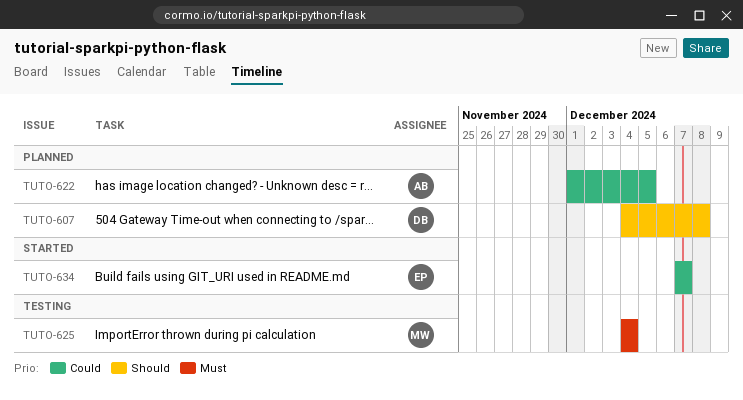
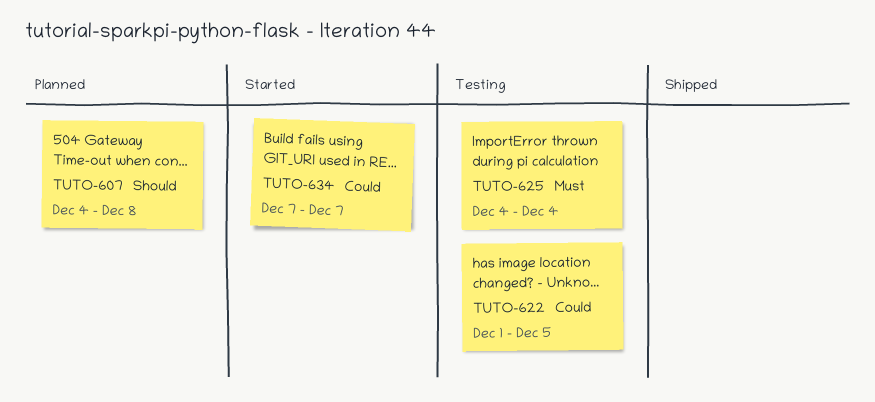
TUTO-622, status: Planned -> Testing

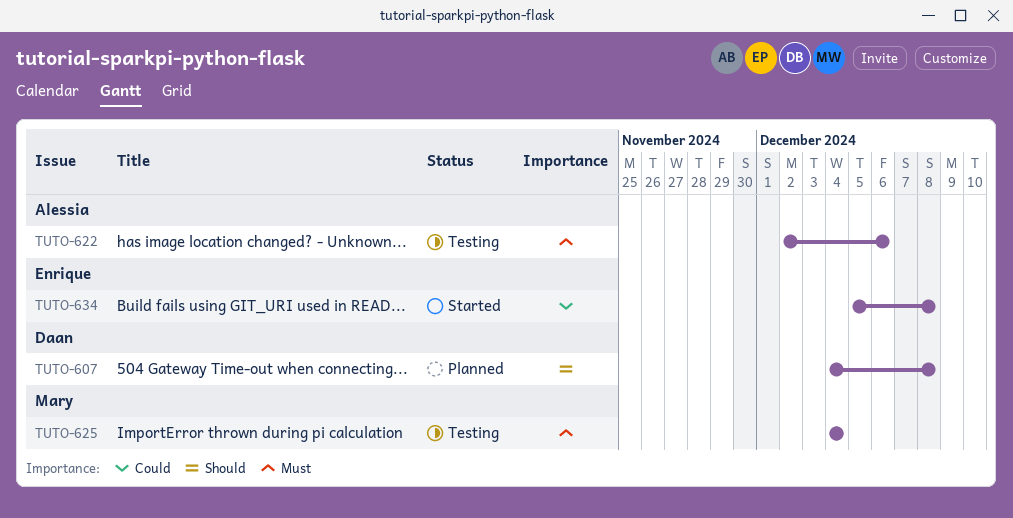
TUTO-622, priority: Could -> Must
TUTO-622, start: Dec 1 -> Dec 2
TUTO-622, due: Dec 5 -> Dec 6
TUTO-634, start: Dec 7 -> Dec 5
TUTO-634, due: Dec 7 -> Dec 8

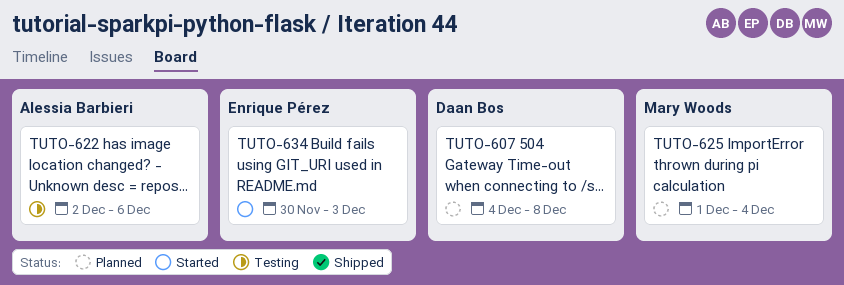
TUTO-625, status: Testing -> Planned
TUTO-625, start: Dec 4 -> Dec 1
TUTO-634, start: Dec 5 -> Nov 30
TUTO-634, due: Dec 8 -> Dec 3

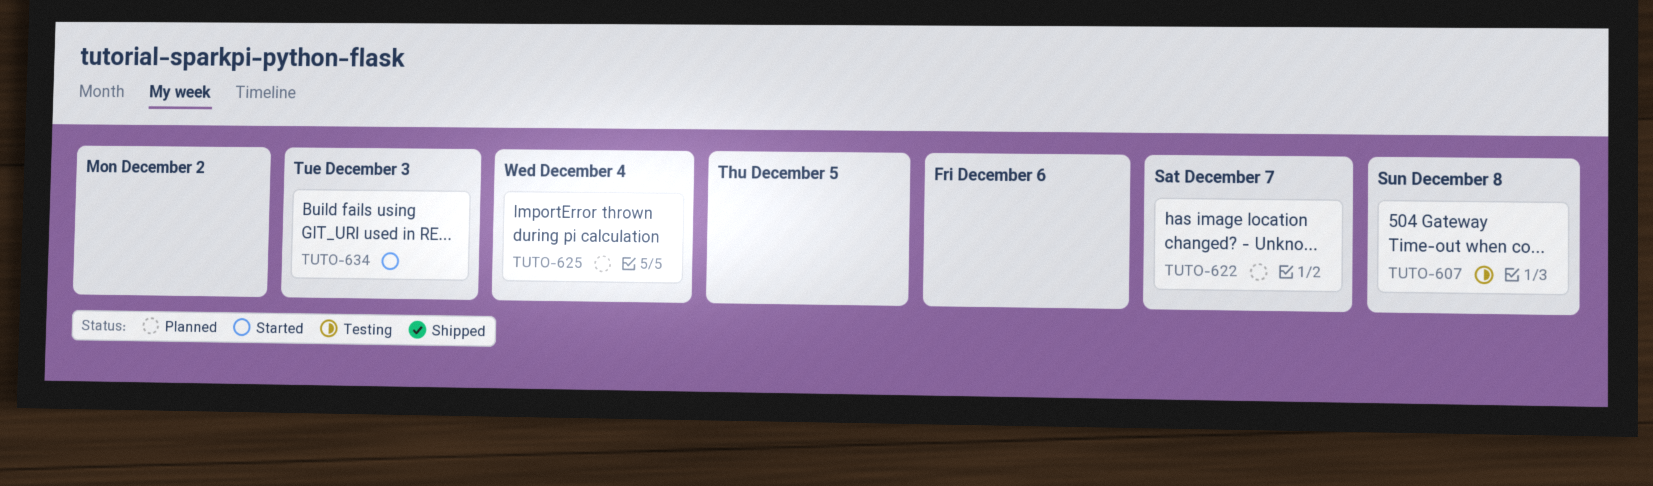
TUTO-607, status: Planned -> Testing
TUTO-622, status: Testing -> Planned
TUTO-622, due: Dec 6 -> Dec 7

